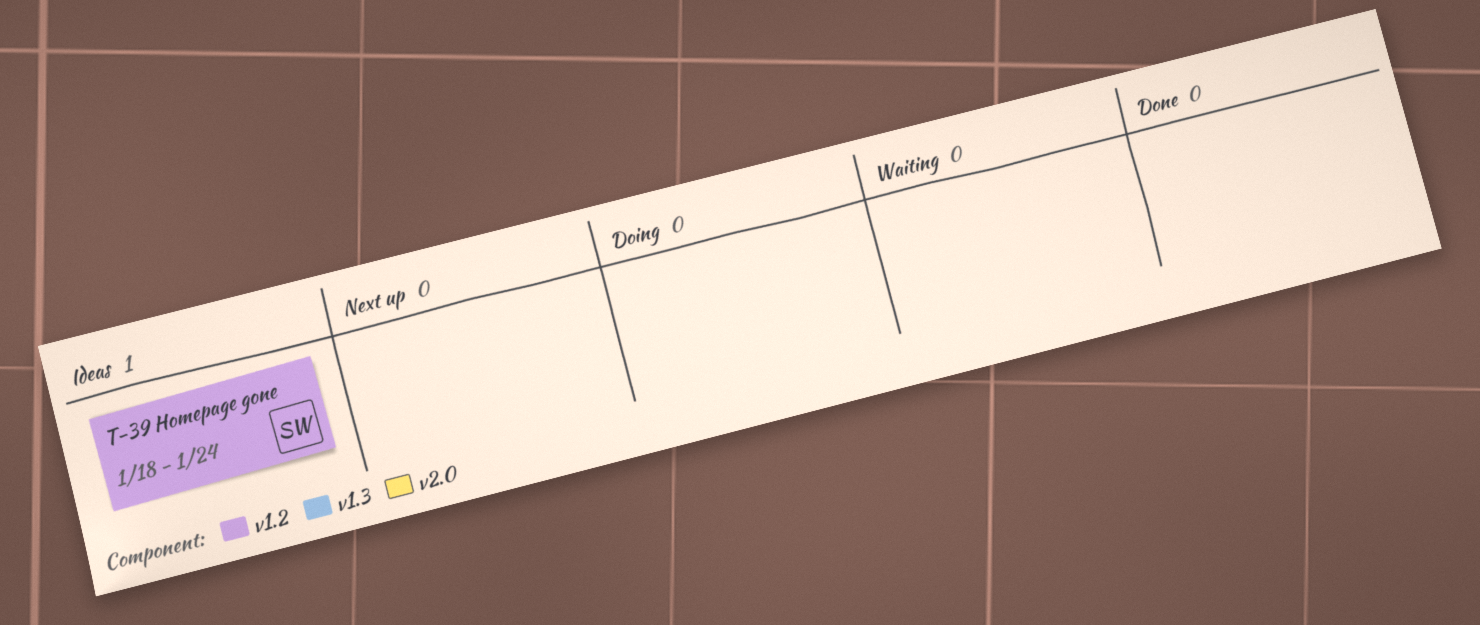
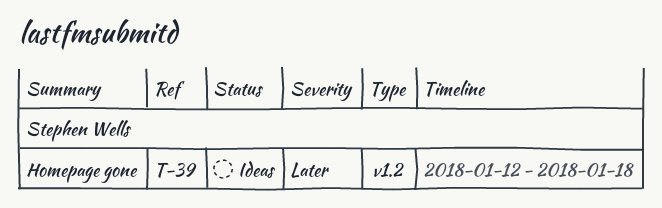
T-39, start: Jan 18 -> Jan 12
T-39, due: Jan 24 -> Jan 18

